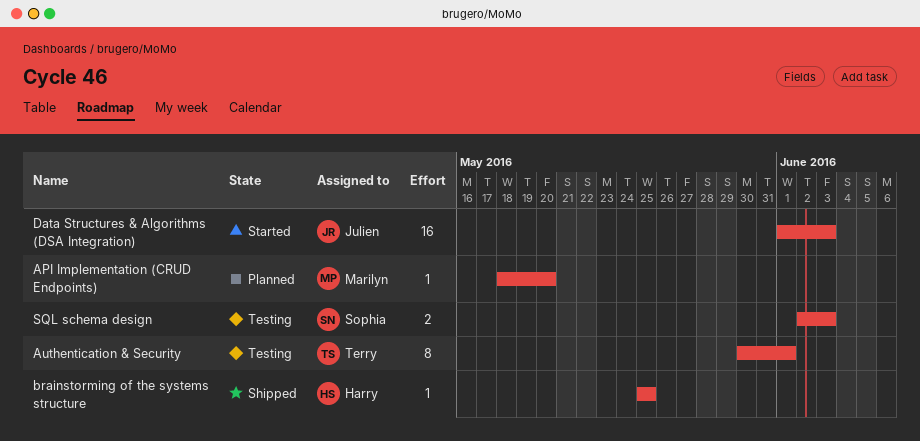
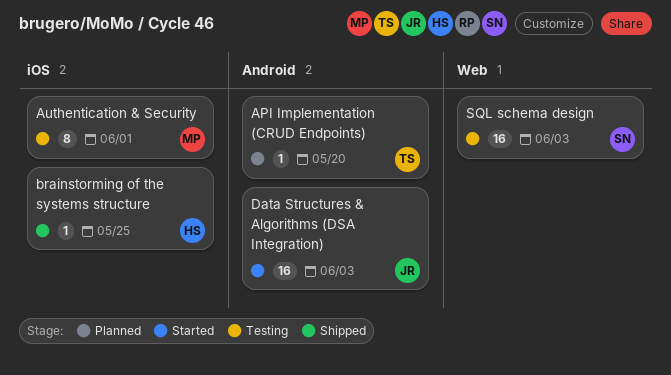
API Implementation (CRUD Endpoints), owner: Marilyn -> Terry
Authentication & Security, owner: Terry -> Marilyn
SQL schema design, estimate: 2 -> 16

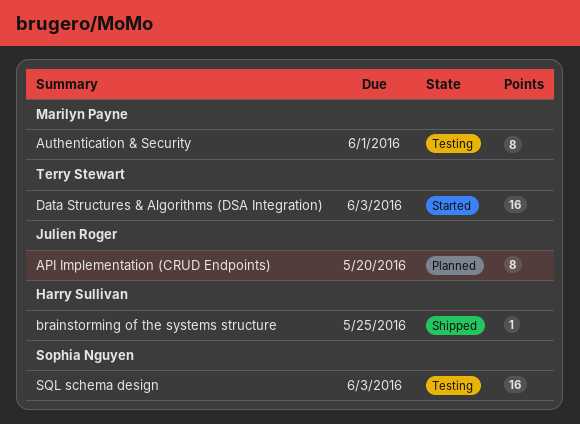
API Implementation (CRUD Endpoints), owner: Terry Stewart -> Julien Roger
API Implementation (CRUD Endpoints), estimate: 1 -> 8
Data Structures & Algorithms (DSA Integration), owner: Julien Roger -> Terry Stewart

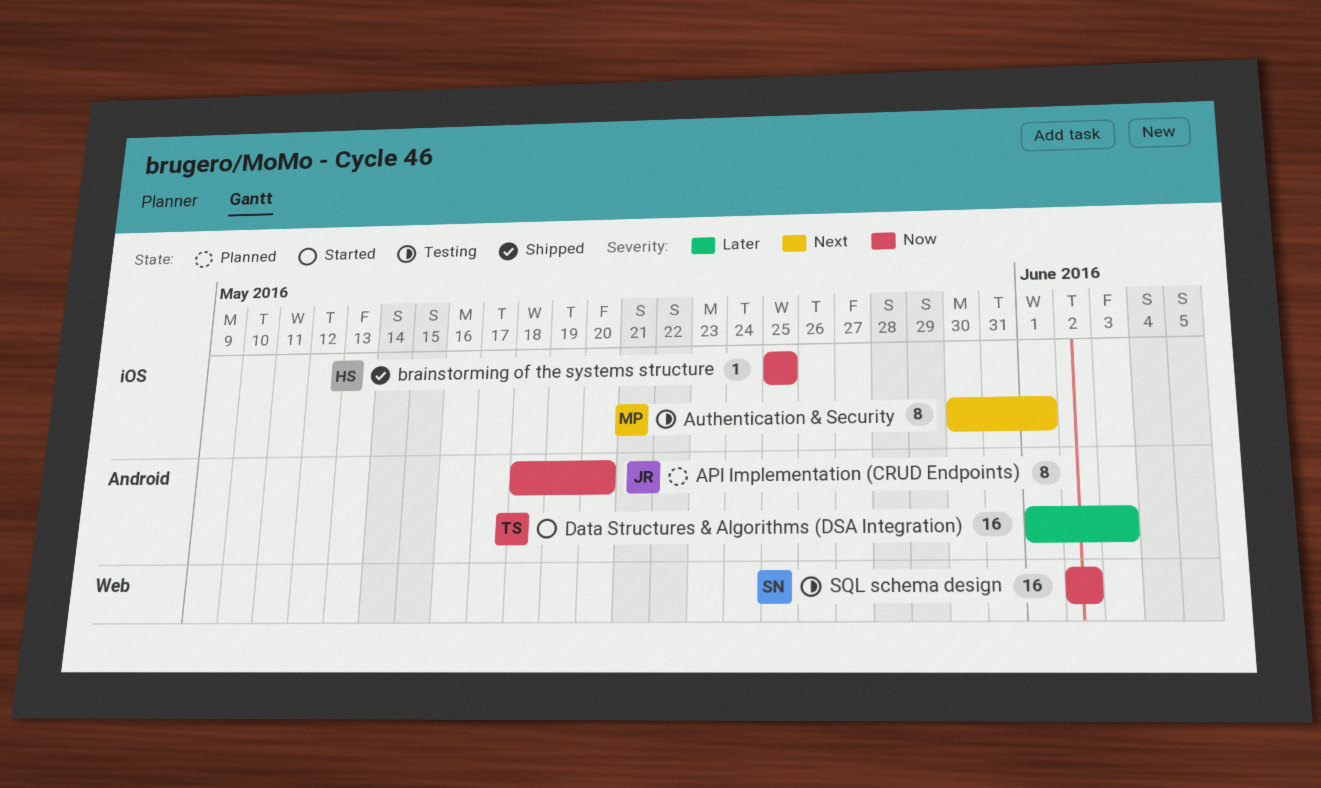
SQL schema design, due: Jun 3 -> Jun 2

